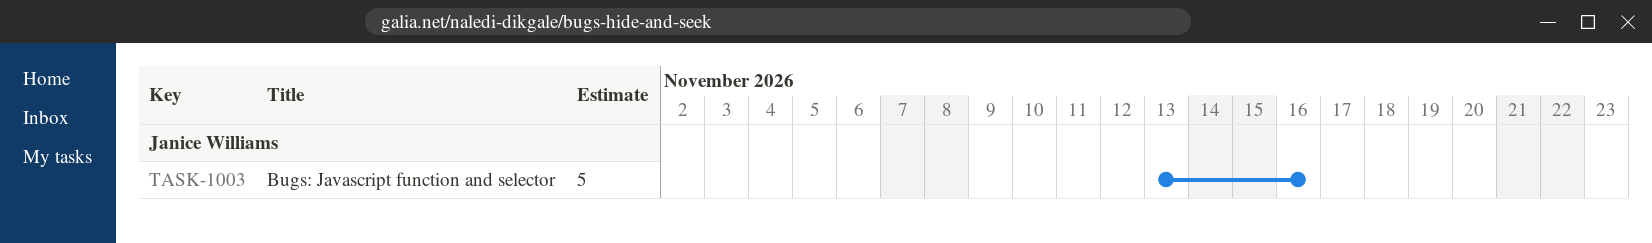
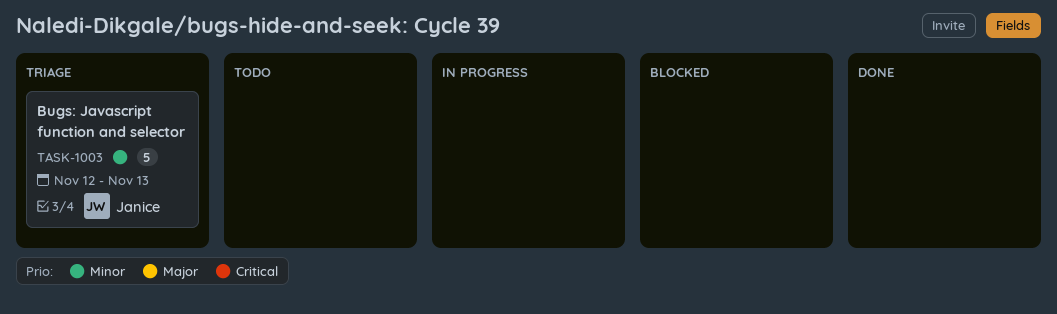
TASK-1003, start: Nov 13 -> Nov 12
TASK-1003, due: Nov 16 -> Nov 13

